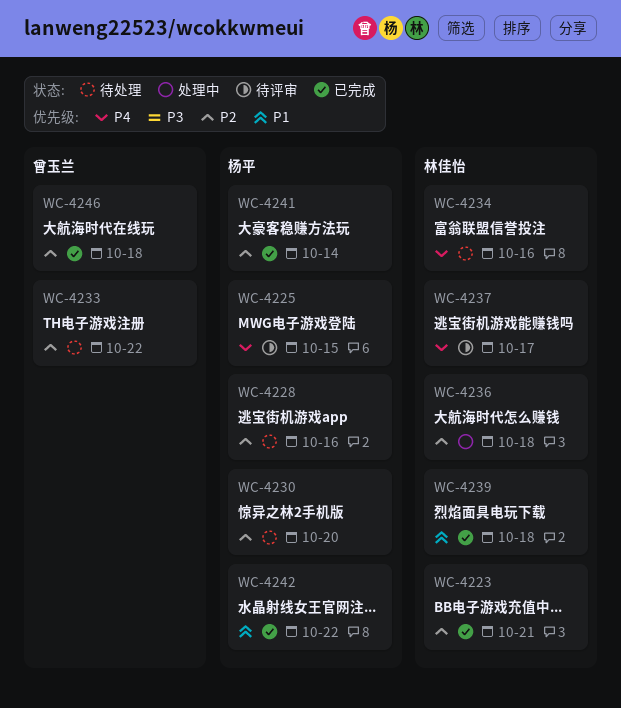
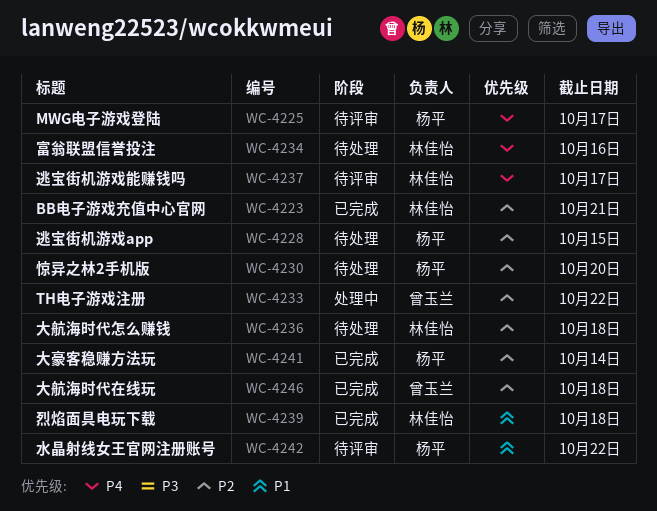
WC-4225, due: Oct 15 -> Oct 17
WC-4228, due: Oct 16 -> Oct 15
WC-4233, status: 待处理 -> 处理中
WC-4236, status: 处理中 -> 待处理
WC-4242, status: 已完成 -> 待评审

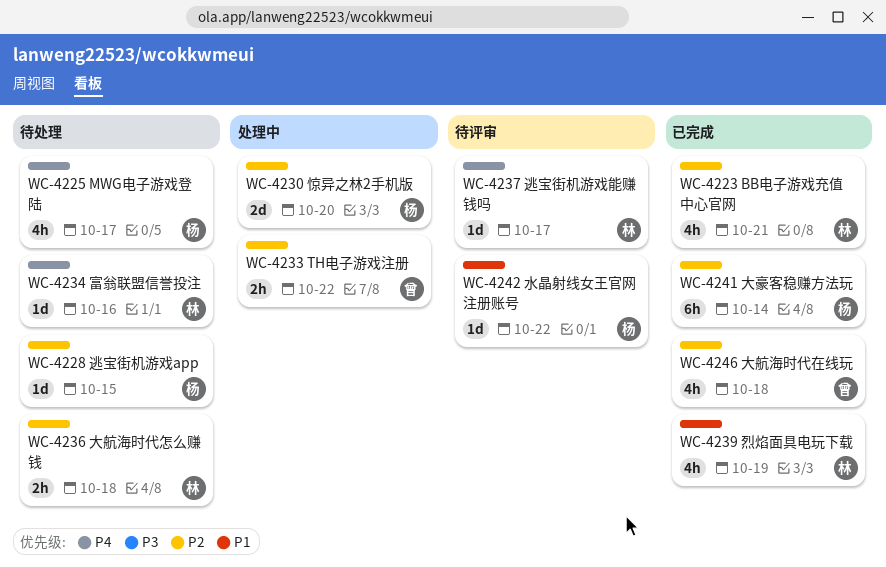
WC-4225, status: 待评审 -> 待处理
WC-4230, status: 待处理 -> 处理中
WC-4239, due: Oct 18 -> Oct 19

